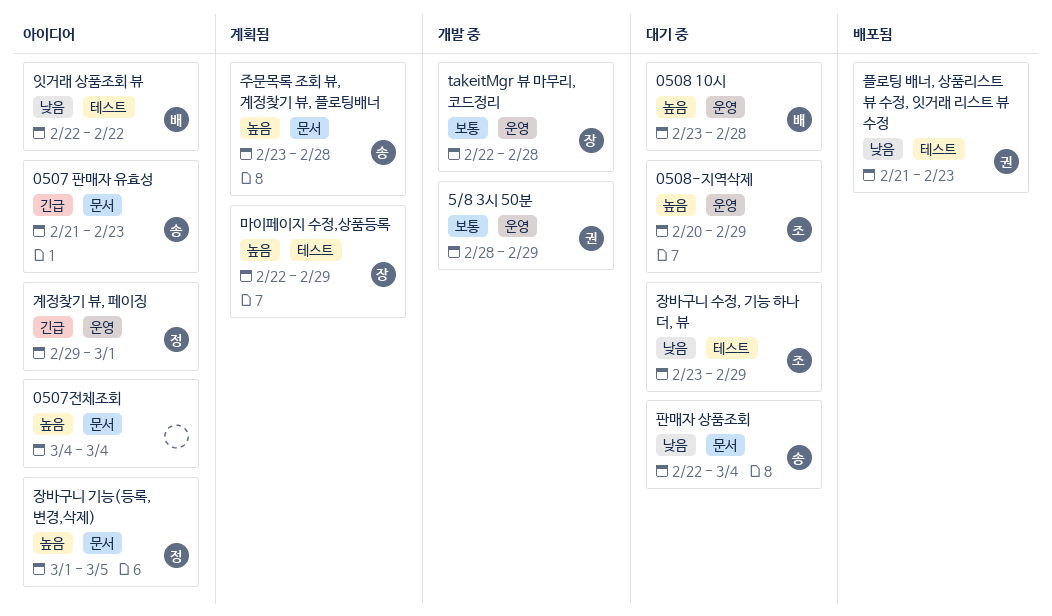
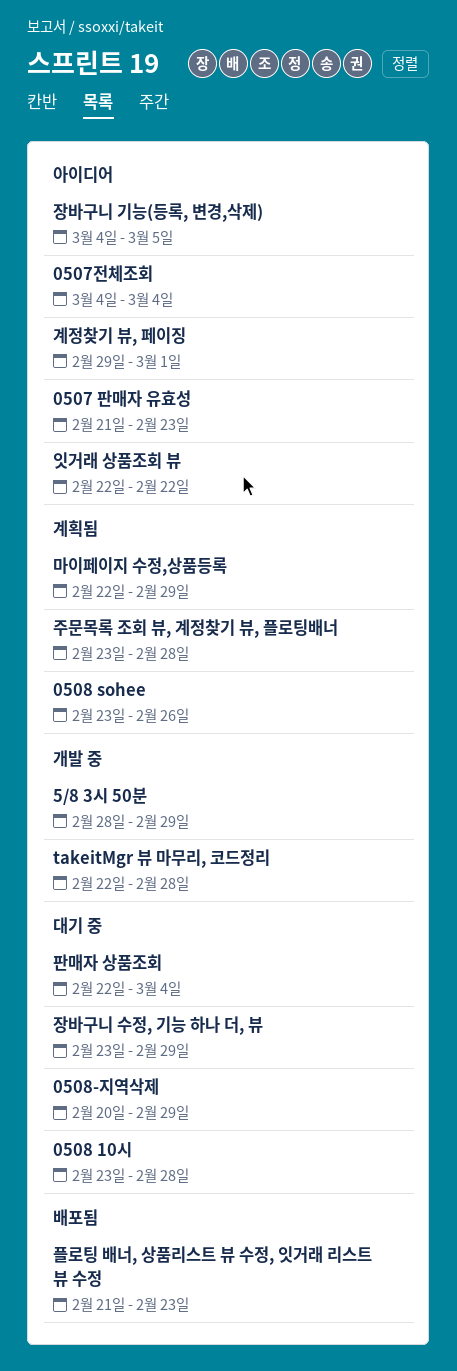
0508 sohee: none -> present
장바구니 기능(등록, 변경,삭제), start: Mar 1 -> Mar 4

